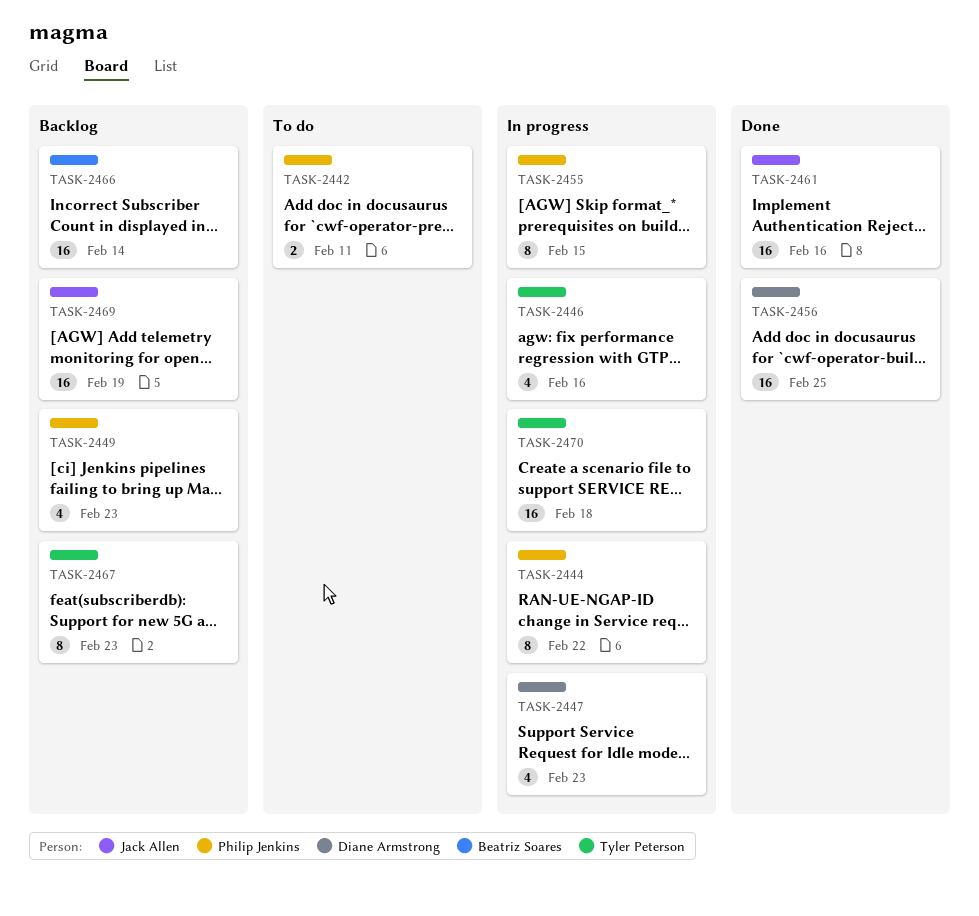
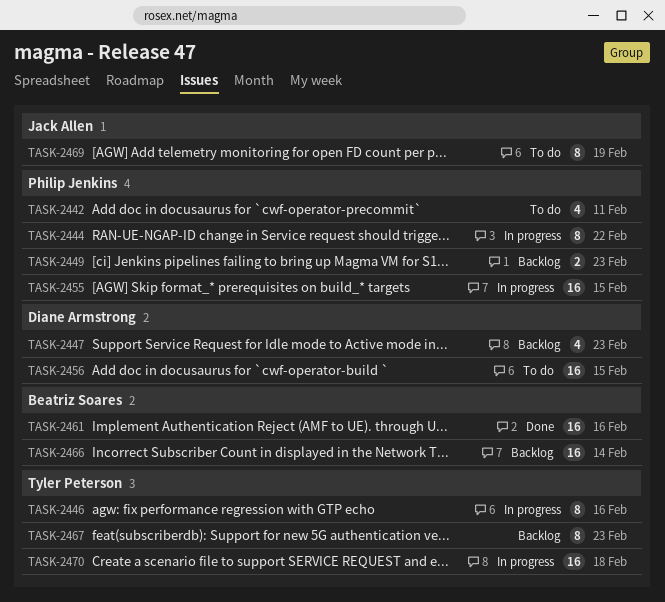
TASK-2442, estimate: 2 -> 4
TASK-2446, estimate: 4 -> 8
TASK-2447, status: In progress -> Backlog
TASK-2449, estimate: 4 -> 2
TASK-2455, estimate: 8 -> 16
TASK-2456, status: Done -> To do
TASK-2456, due: Feb 25 -> Feb 15
TASK-2461, owner: Jack Allen -> Beatriz Soares
TASK-2469, status: Backlog -> To do
TASK-2469, estimate: 16 -> 8

